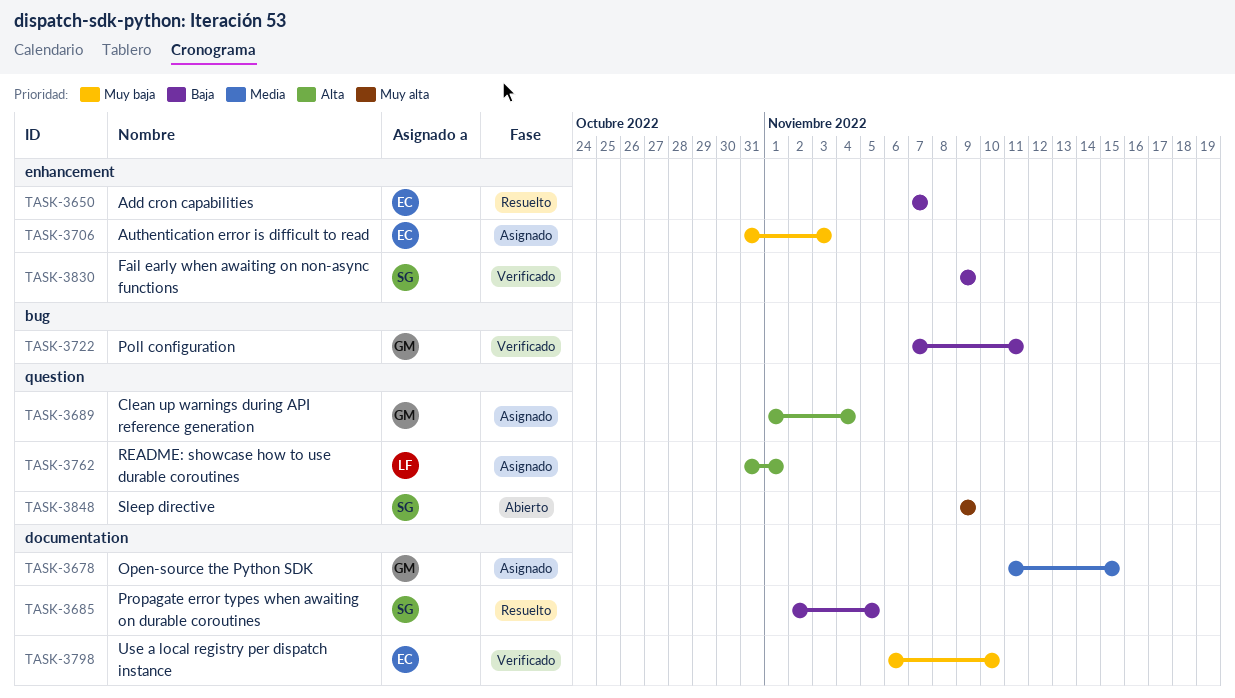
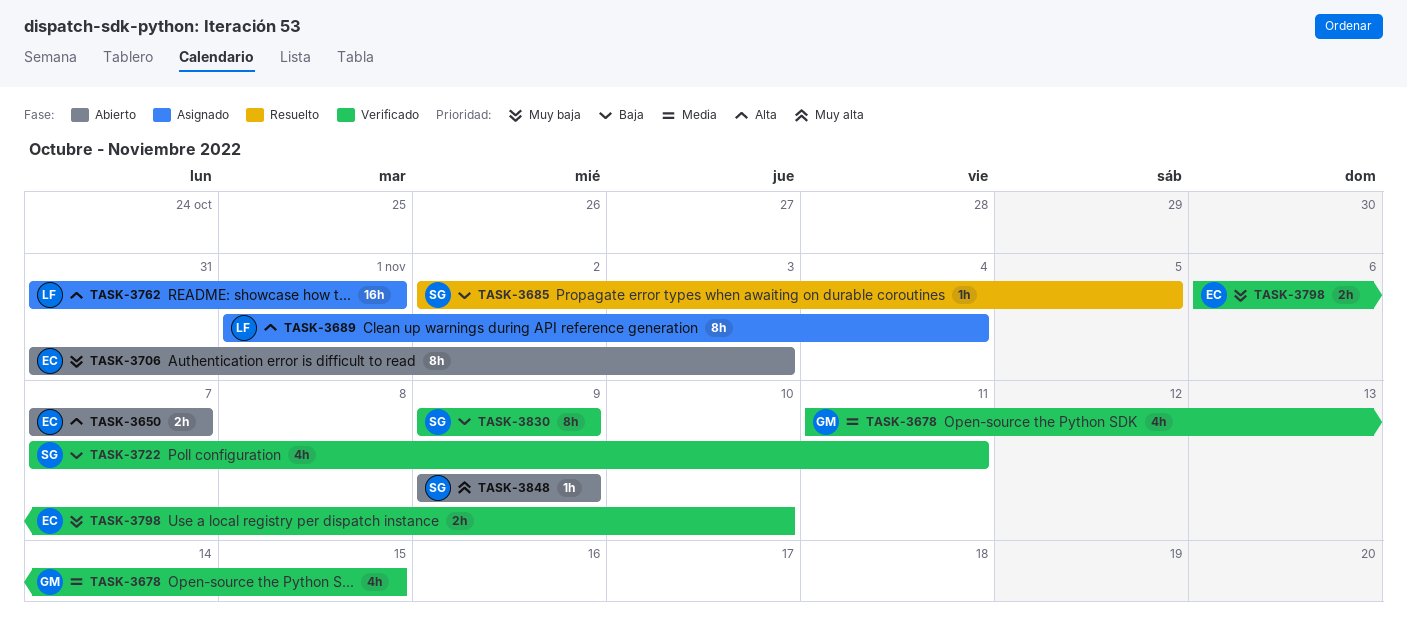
TASK-3650, status: Resuelto -> Abierto
TASK-3650, priority: Baja -> Alta
TASK-3678, status: Asignado -> Verificado
TASK-3689, owner: GM -> LF
TASK-3706, status: Asignado -> Abierto
TASK-3722, owner: GM -> SG

